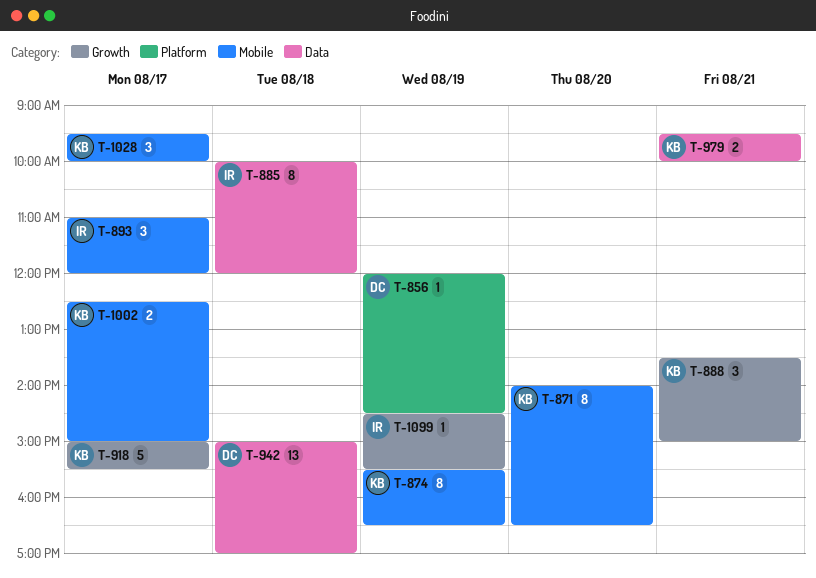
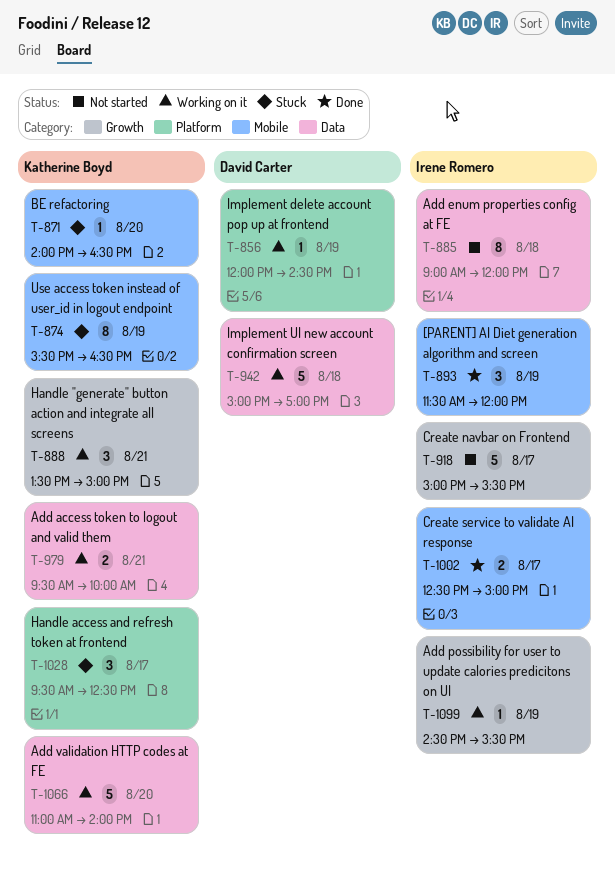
T-871, estimate: 8 -> 1
T-885, begins: 10:00 -> 09:00
T-893, day: Aug 17 -> Aug 19
T-893, begins: 11:00 -> 11:30
T-918, owner: Katherine Boyd -> Irene Romero
T-942, estimate: 13 -> 5
T-1002, owner: Katherine Boyd -> Irene Romero
T-1028, label: Mobile -> Platform
T-1028, ends: 10:00 -> 12:30
T-1066: none -> present

